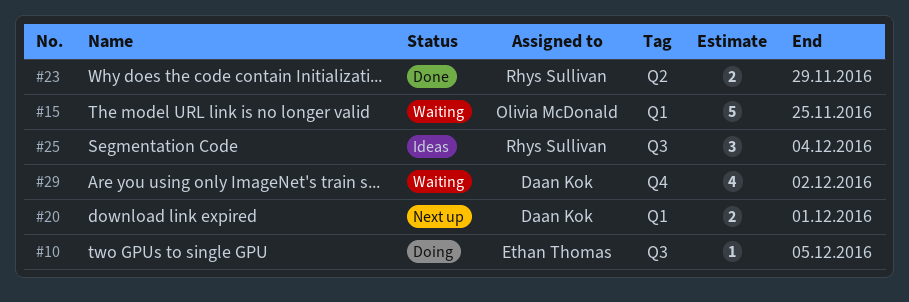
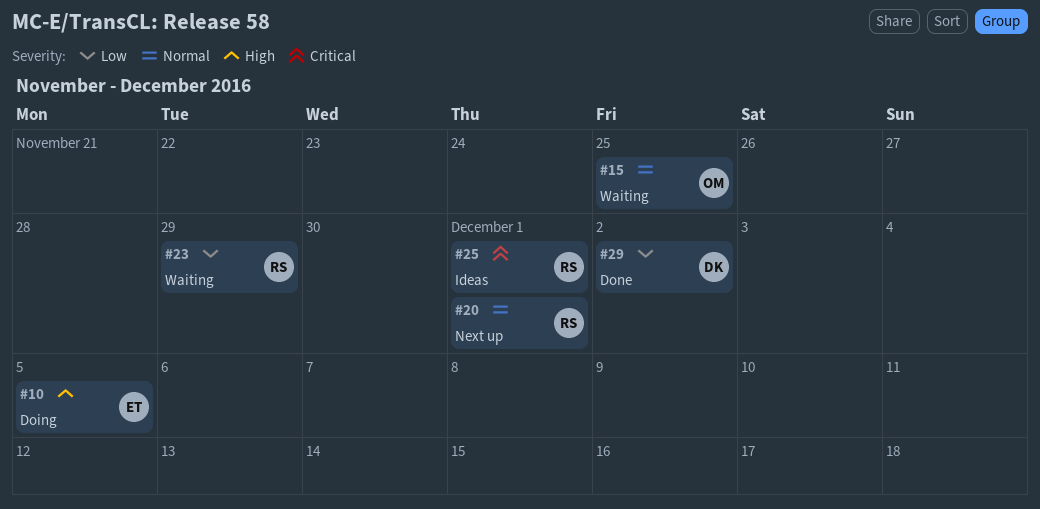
#20, owner: Daan Kok -> Rhys Sullivan
#23, status: Done -> Waiting
#25, due: Dec 4 -> Dec 1
#29, status: Waiting -> Done

